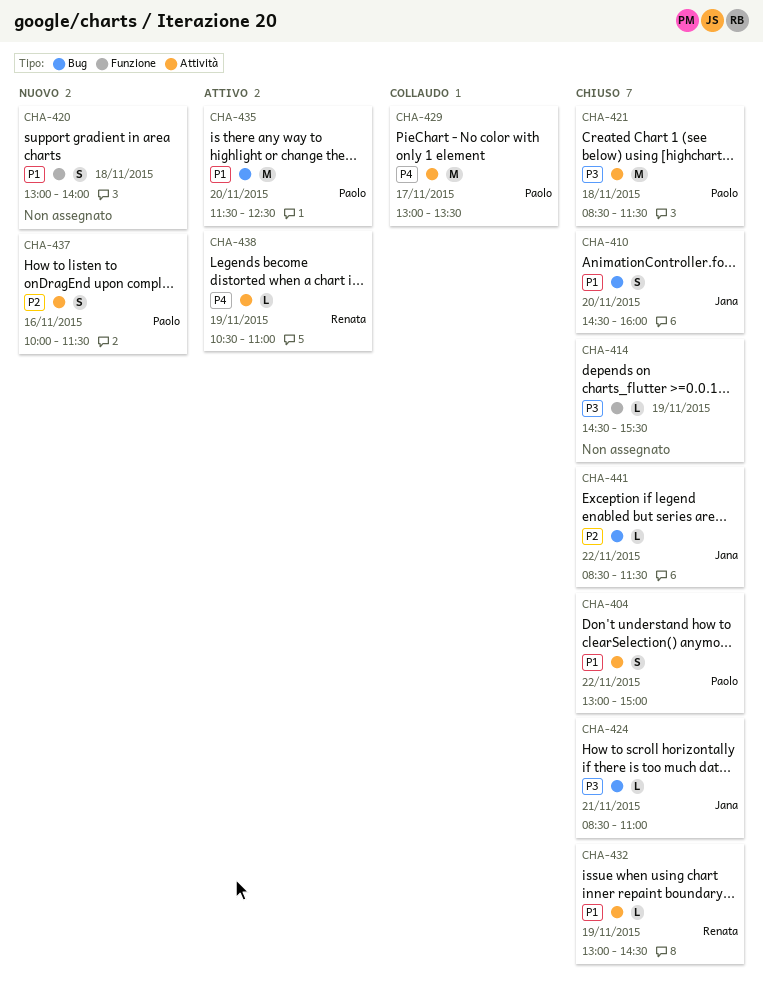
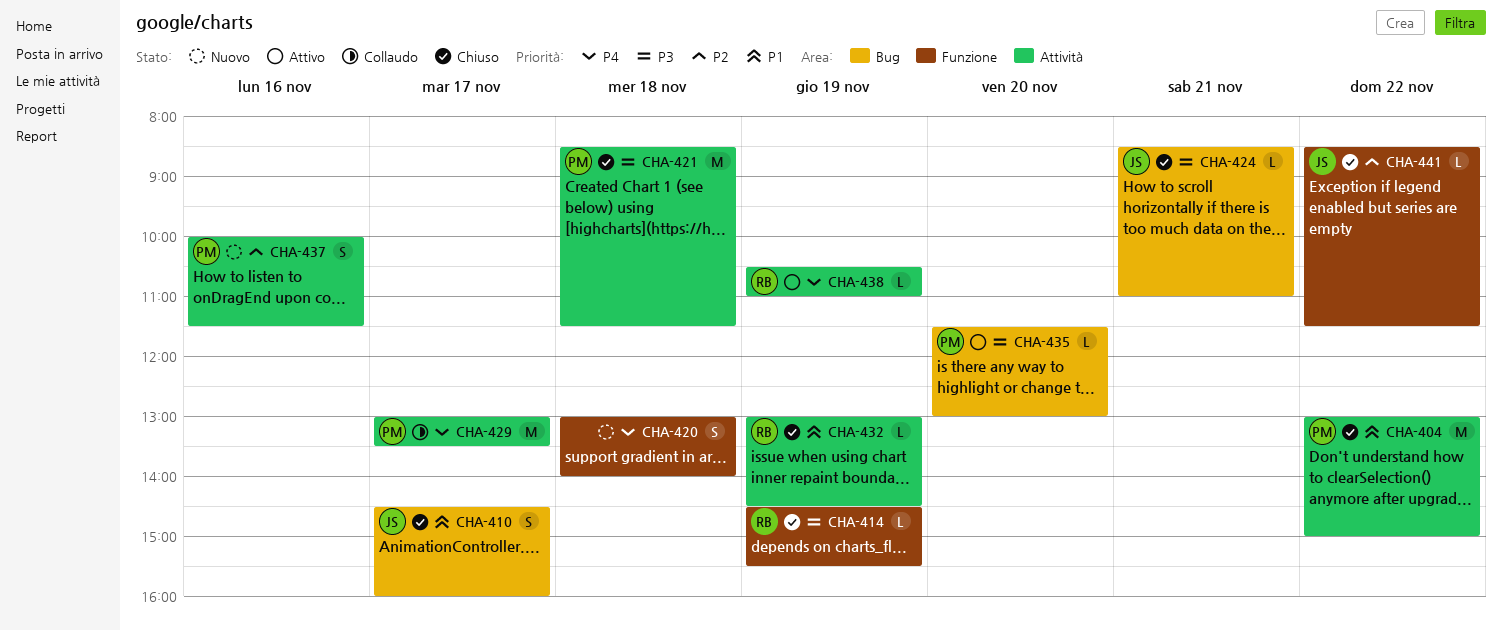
CHA-404, estimate: S -> M
CHA-410, day: Nov 20 -> Nov 17
CHA-414, owner: none -> Renata
CHA-420, priority: P1 -> P4
CHA-435, priority: P1 -> P3
CHA-435, estimate: M -> L
CHA-435, ends: 12:30 -> 13:00
CHA-441, label: Bug -> Funzione

